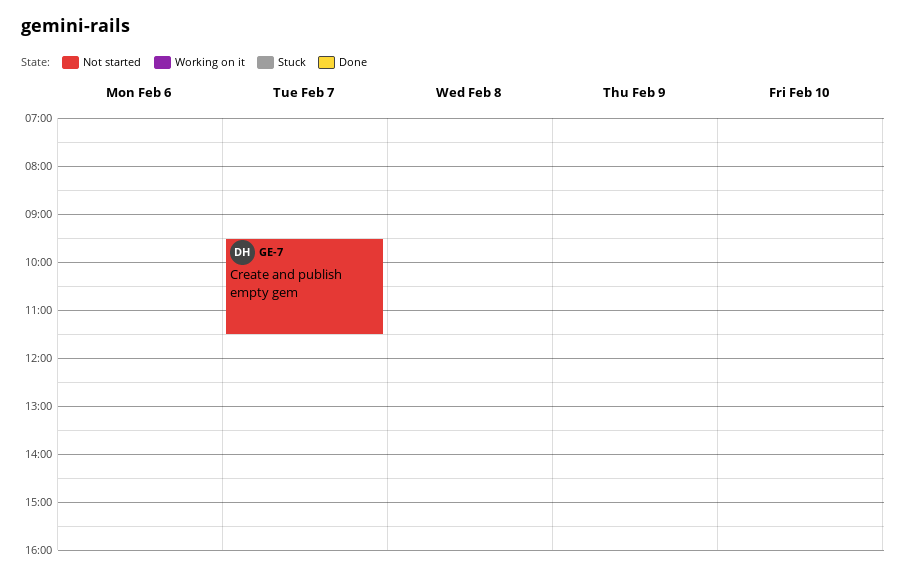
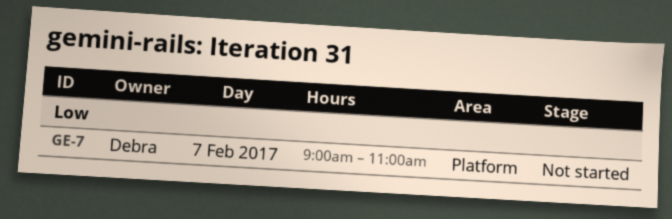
GE-7, begins: 09:30 -> 09:00
GE-7, ends: 11:30 -> 11:00

